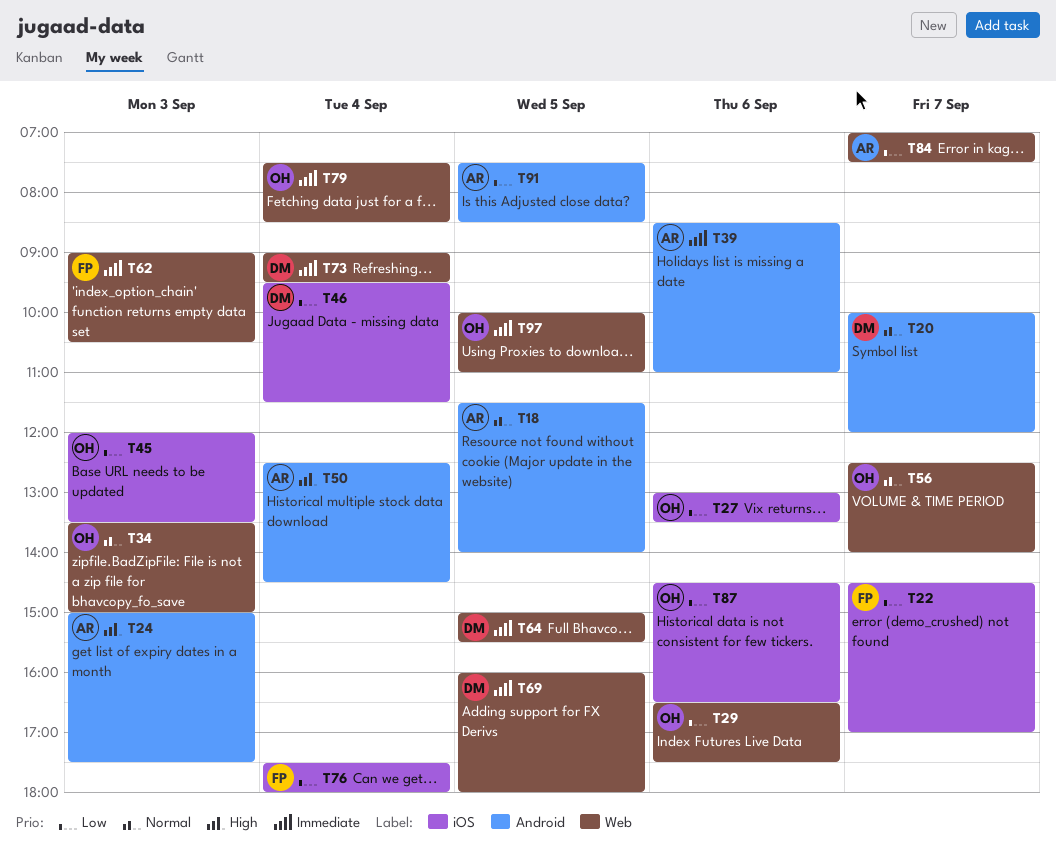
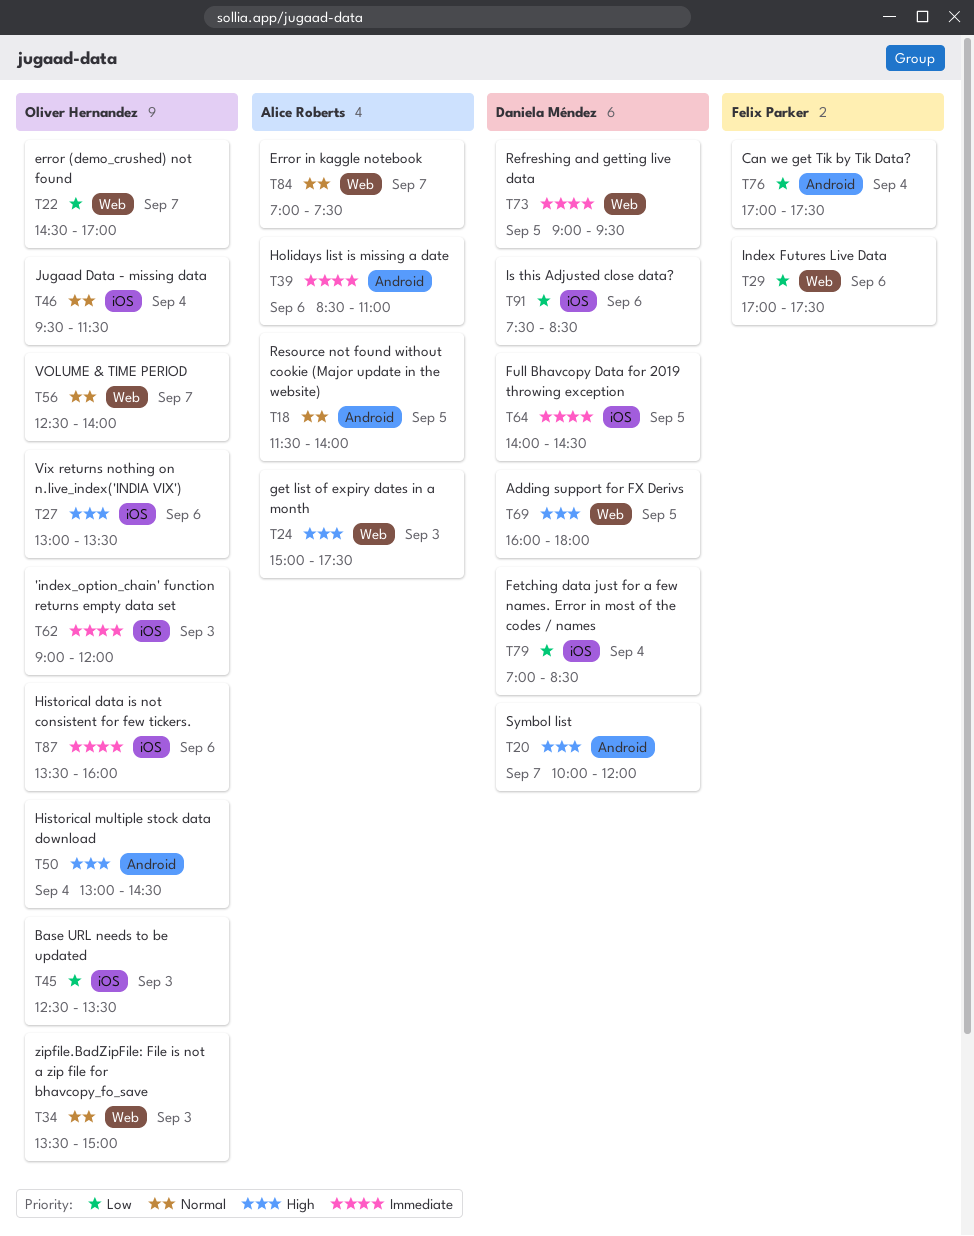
T20, priority: Normal -> High
T22, owner: Felix Parker -> Oliver Hernandez
T22, label: iOS -> Web
T24, label: Android -> Web
T27, priority: Low -> High
T29, owner: Oliver Hernandez -> Felix Parker
T29, begins: 16:30 -> 17:00
T45, begins: 12:00 -> 12:30
T46, owner: Daniela Méndez -> Oliver Hernandez
T46, priority: Low -> Normal
T50, owner: Alice Roberts -> Oliver Hernandez
T50, begins: 12:30 -> 13:00
T62, owner: Felix Parker -> Oliver Hernandez
T62, label: Web -> iOS
T62, ends: 10:30 -> 12:00
T64, label: Web -> iOS
T64, begins: 15:00 -> 14:00
T64, ends: 15:30 -> 14:30
T69, priority: Immediate -> High
T73, day: Sep 4 -> Sep 5
T76, label: iOS -> Android
T76, begins: 17:30 -> 17:00
T76, ends: 18:00 -> 17:30
T79, owner: Oliver Hernandez -> Daniela Méndez
T79, priority: Immediate -> Low
T79, label: Web -> iOS
T79, begins: 07:30 -> 07:00
T84, priority: Low -> Normal
T87, priority: Low -> Immediate
T87, begins: 14:30 -> 13:30
T87, ends: 16:30 -> 16:00
T91, owner: Alice Roberts -> Daniela Méndez
T91, label: Android -> iOS
T91, day: Sep 5 -> Sep 6
T97: present -> none

